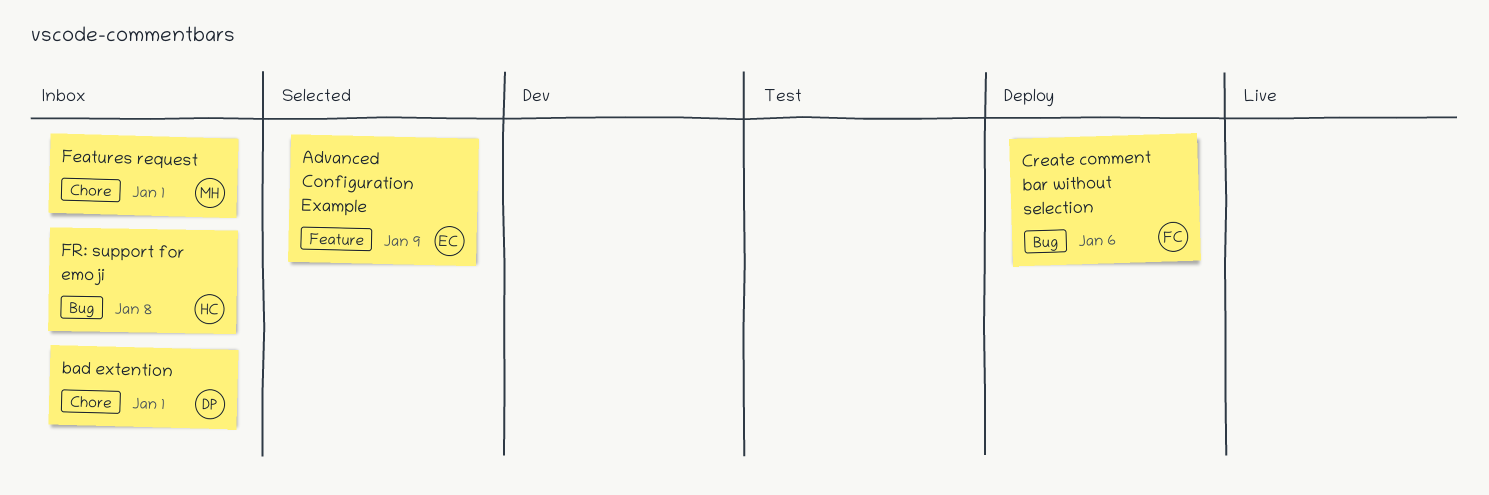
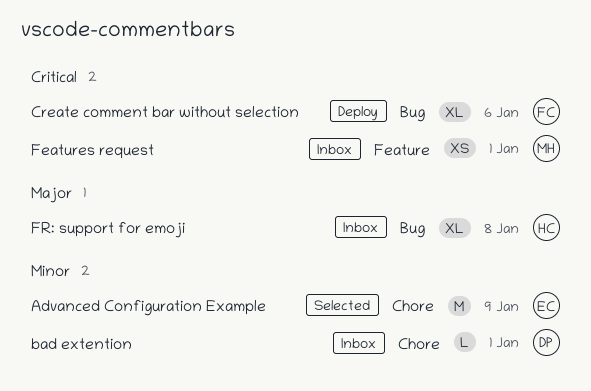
Advanced Configuration Example, label: Feature -> Chore
Features request, label: Chore -> Feature

